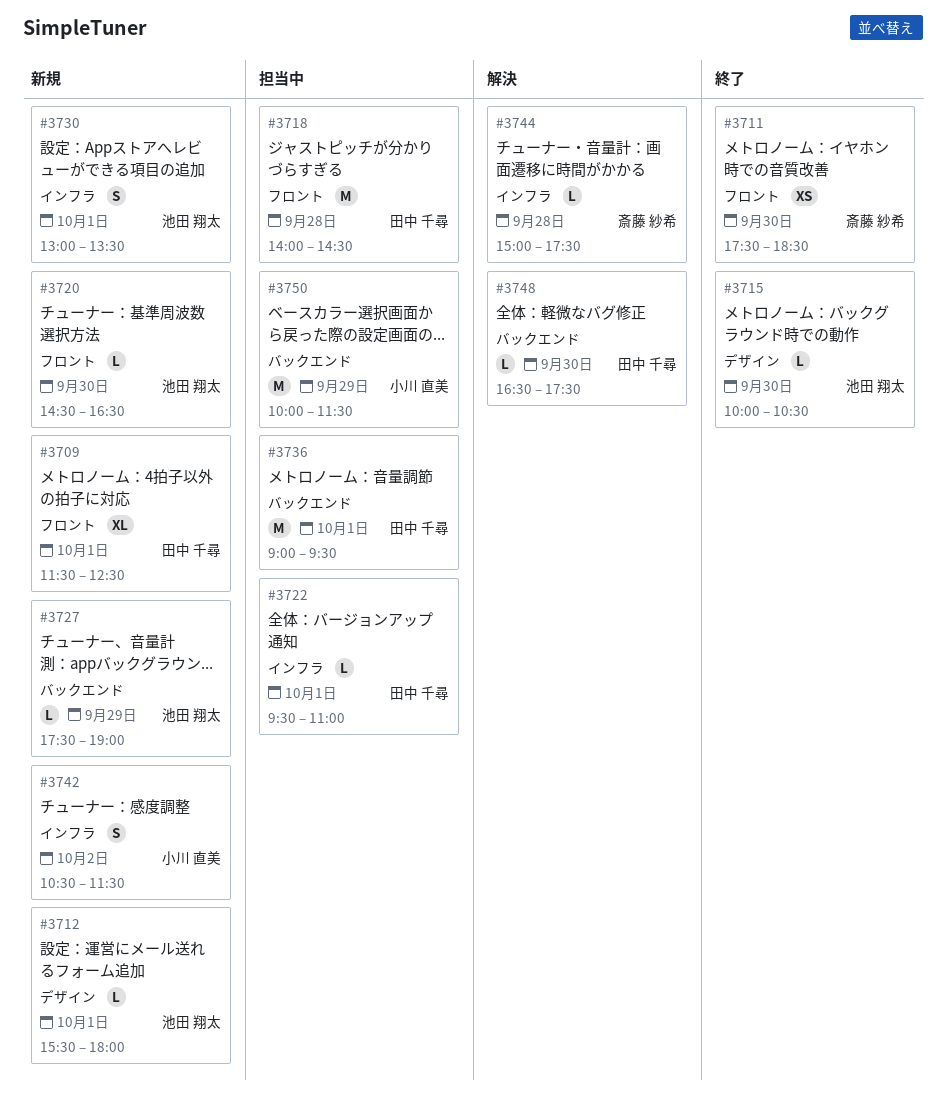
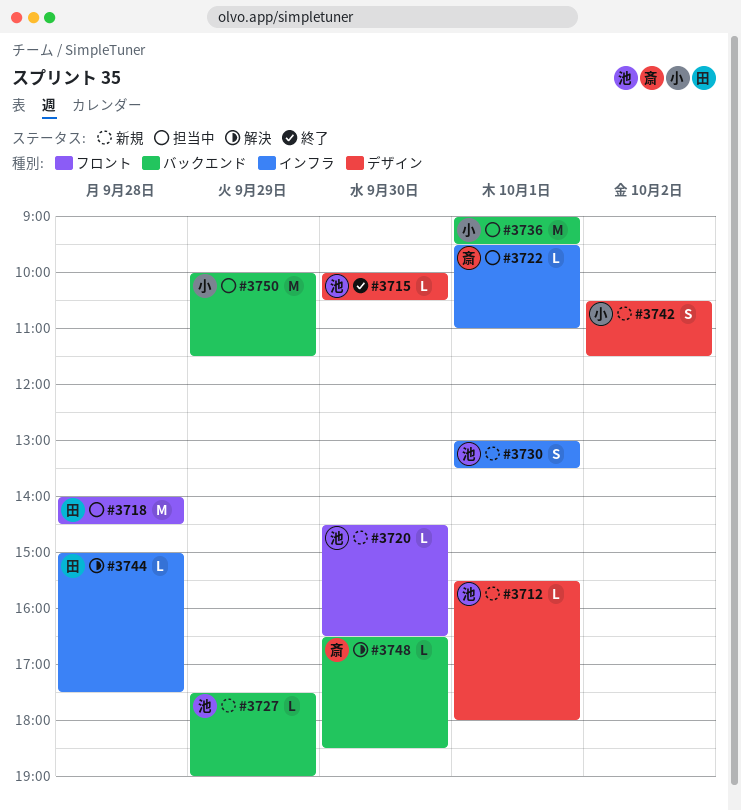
#3709: present -> none
#3711: present -> none
#3722, owner: 田中 千尋 -> 斎藤 紗希
#3736, owner: 田中 千尋 -> 小川 直美
#3742, label: インフラ -> デザイン
#3744, owner: 斎藤 紗希 -> 田中 千尋
#3748, owner: 田中 千尋 -> 斎藤 紗希
#3748, ends: 17:30 -> 18:30

